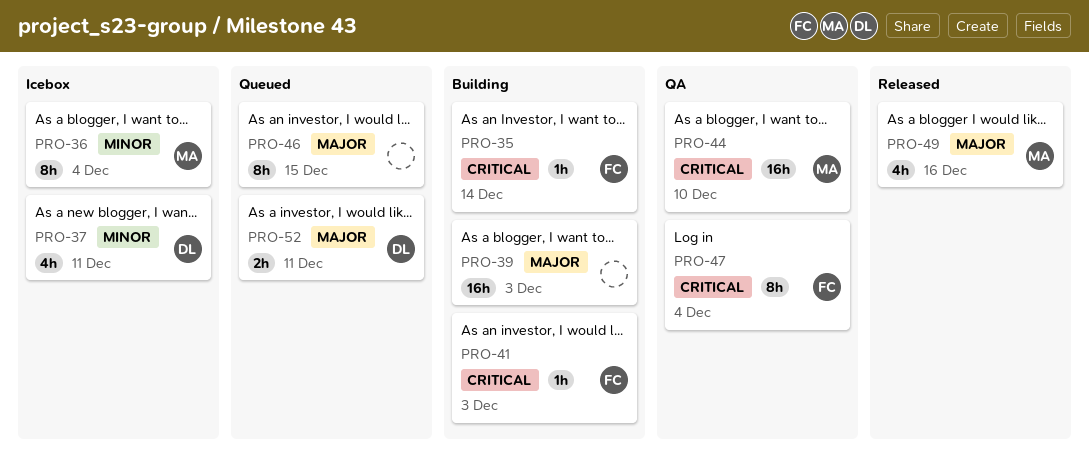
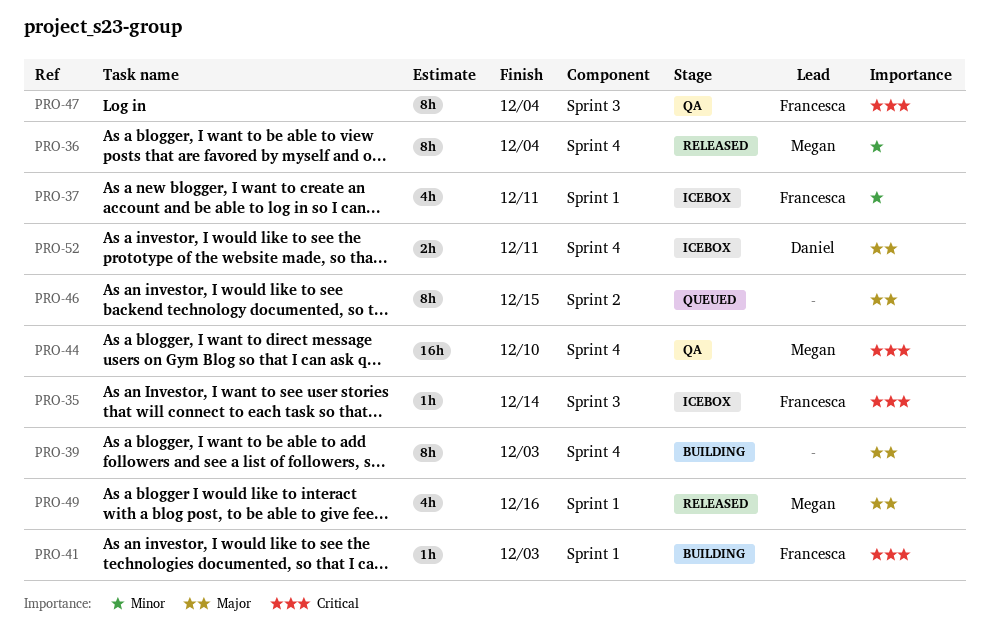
PRO-35, status: Building -> Icebox
PRO-36, status: Icebox -> Released
PRO-37, owner: Daniel -> Francesca
PRO-39, estimate: 16h -> 8h
PRO-52, status: Queued -> Icebox

